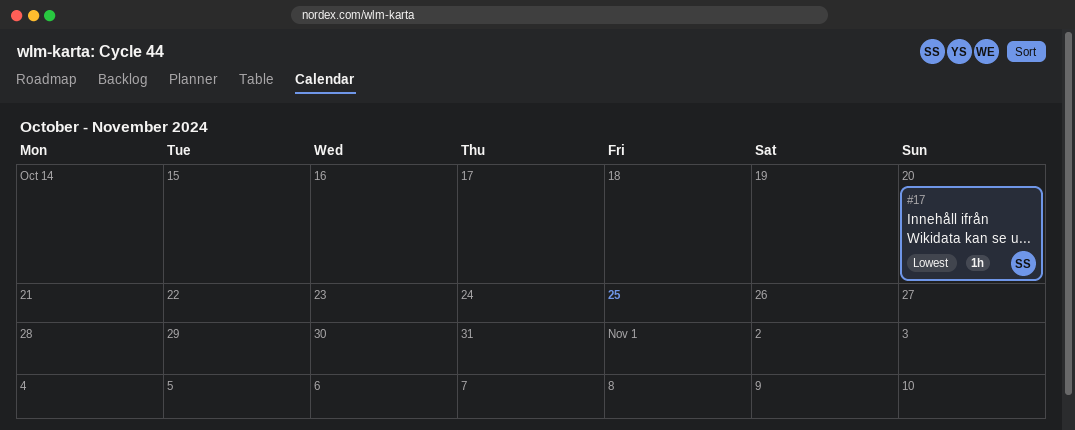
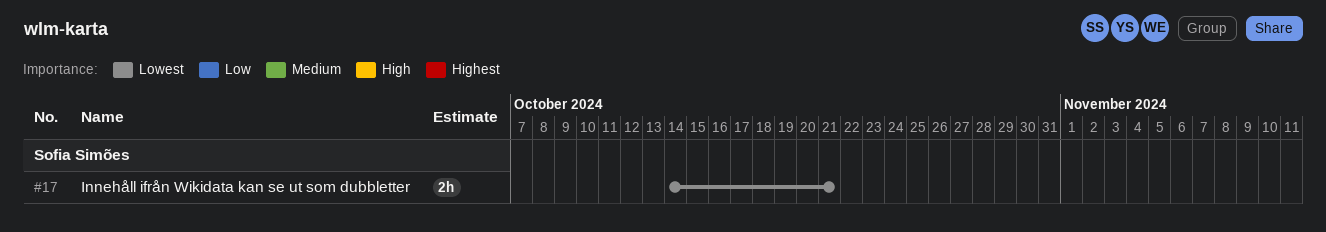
#17, estimate: 1h -> 2h
#17, due: Oct 20 -> Oct 21

